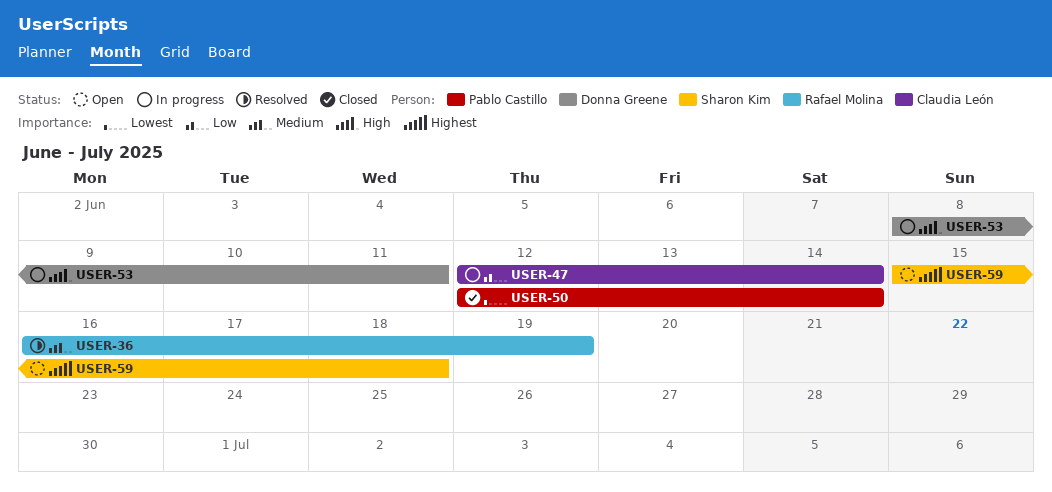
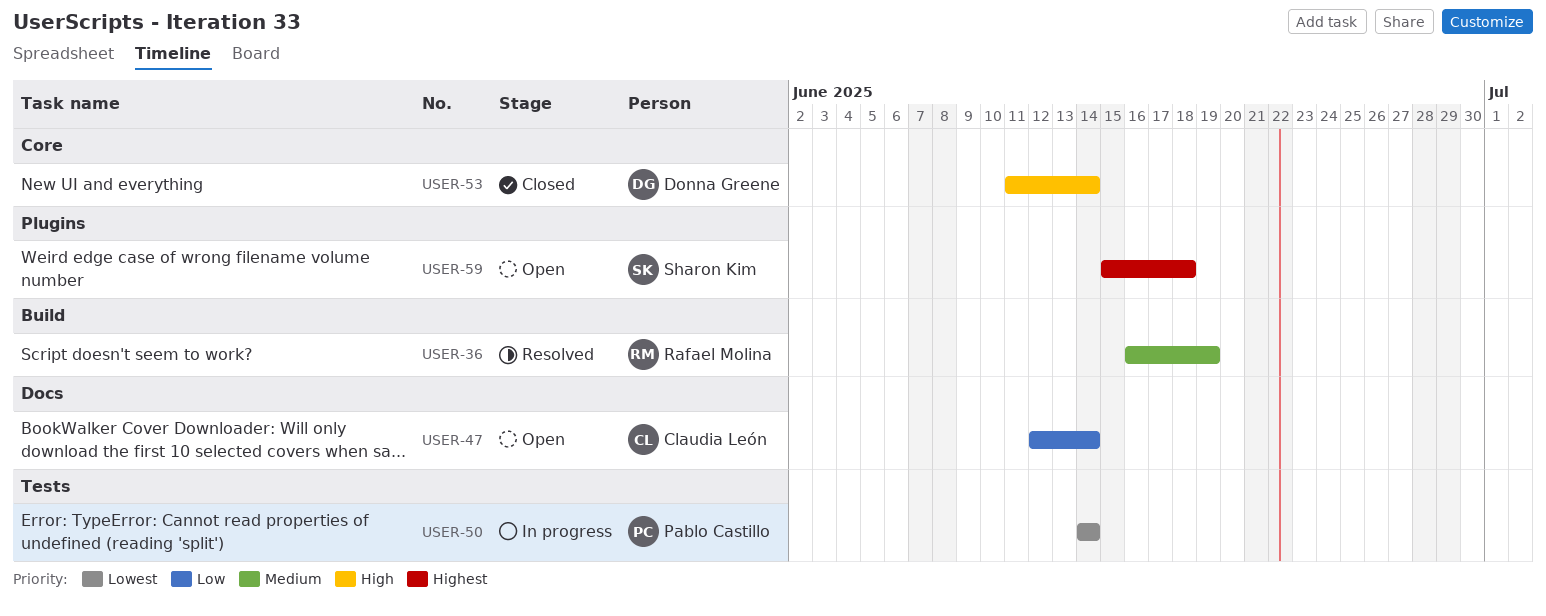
USER-47, status: In progress -> Open
USER-50, status: Closed -> In progress
USER-50, start: Jun 12 -> Jun 14
USER-53, status: In progress -> Closed
USER-53, start: Jun 8 -> Jun 11
USER-53, due: Jun 11 -> Jun 14

